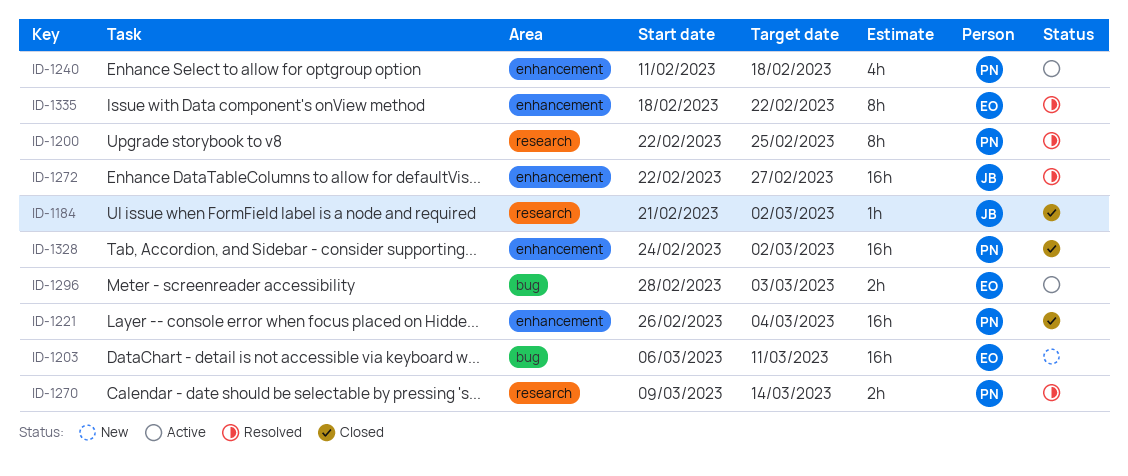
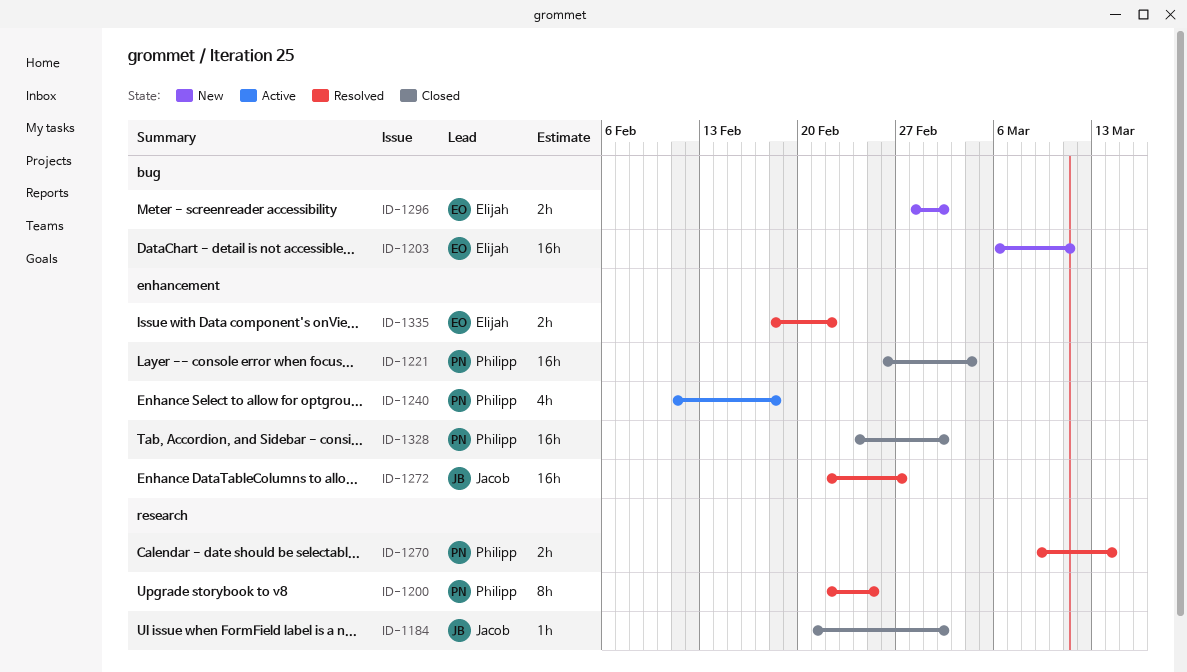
ID-1296, status: Active -> New
ID-1296, due: Mar 3 -> Mar 2
ID-1335, estimate: 8h -> 2h

